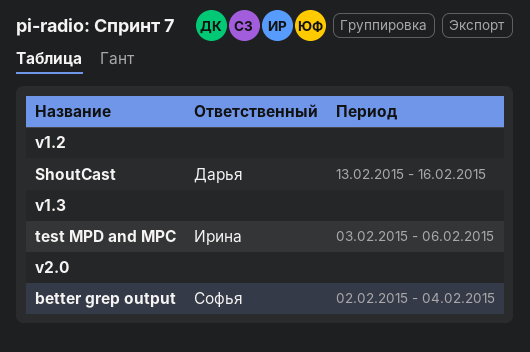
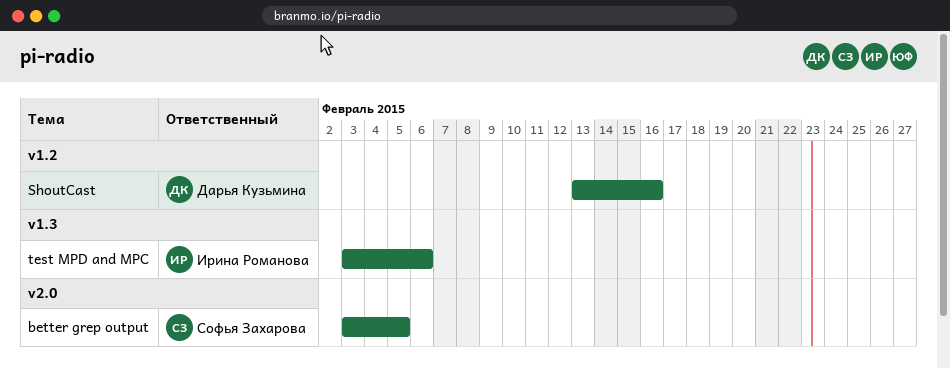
better grep output, start: Feb 2 -> Feb 3
better grep output, due: Feb 4 -> Feb 5

